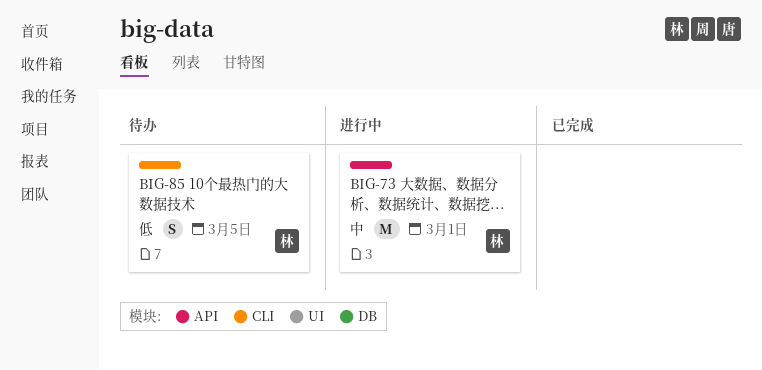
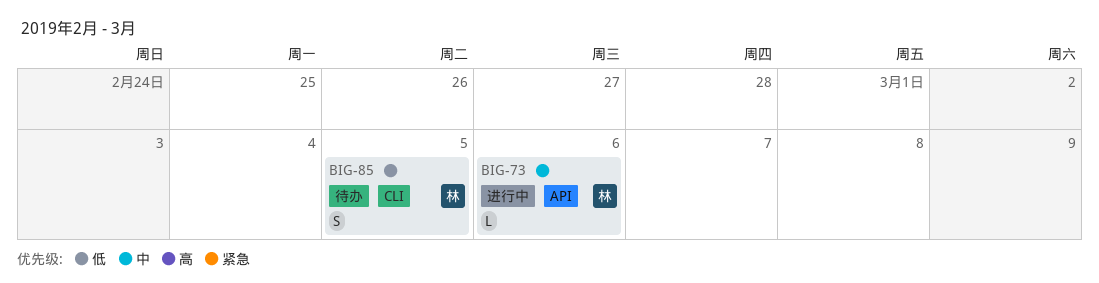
BIG-73, estimate: M -> L
BIG-73, due: Mar 1 -> Mar 6

